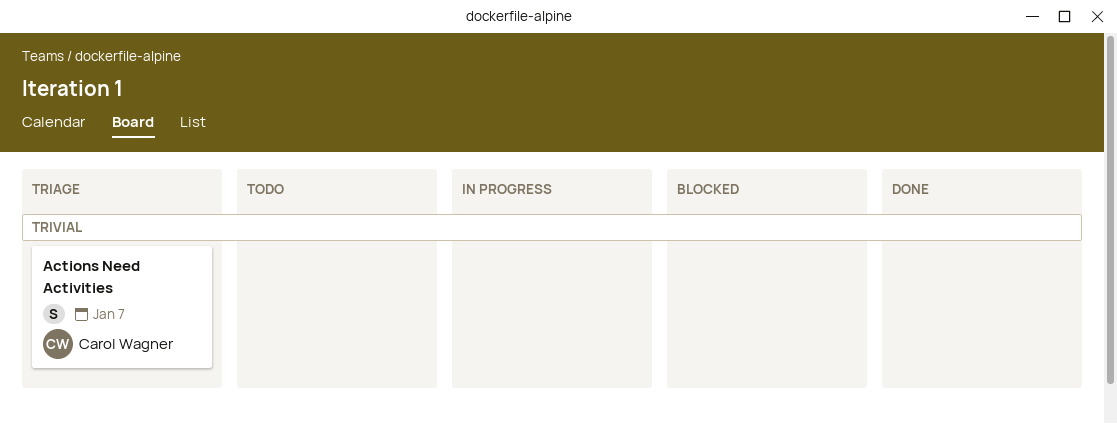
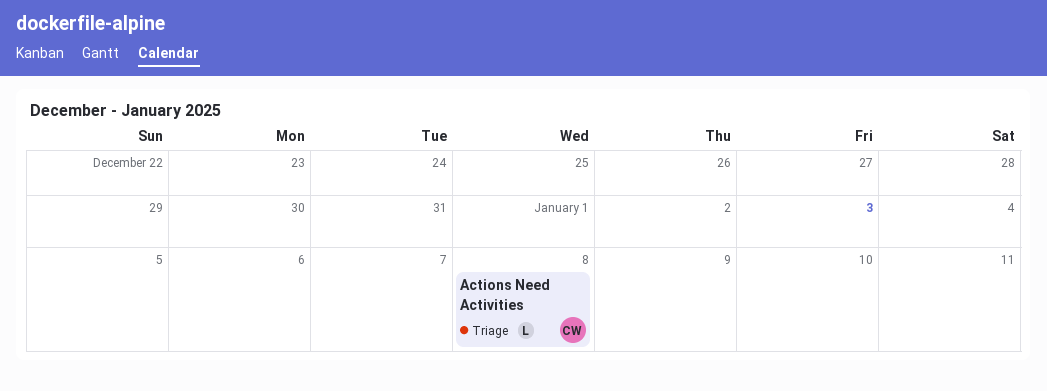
Actions Need Activities, estimate: S -> L
Actions Need Activities, due: Jan 7 -> Jan 8

